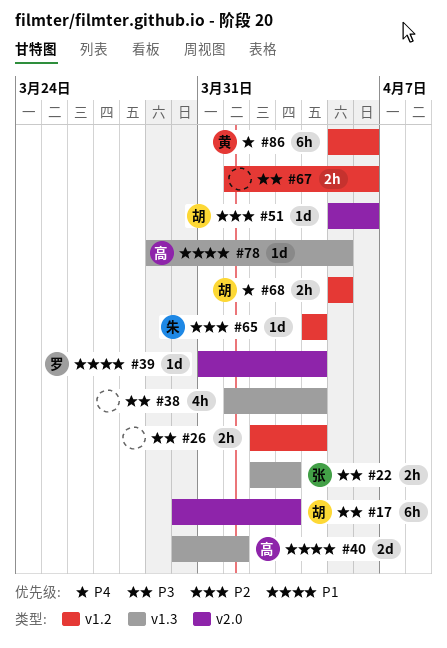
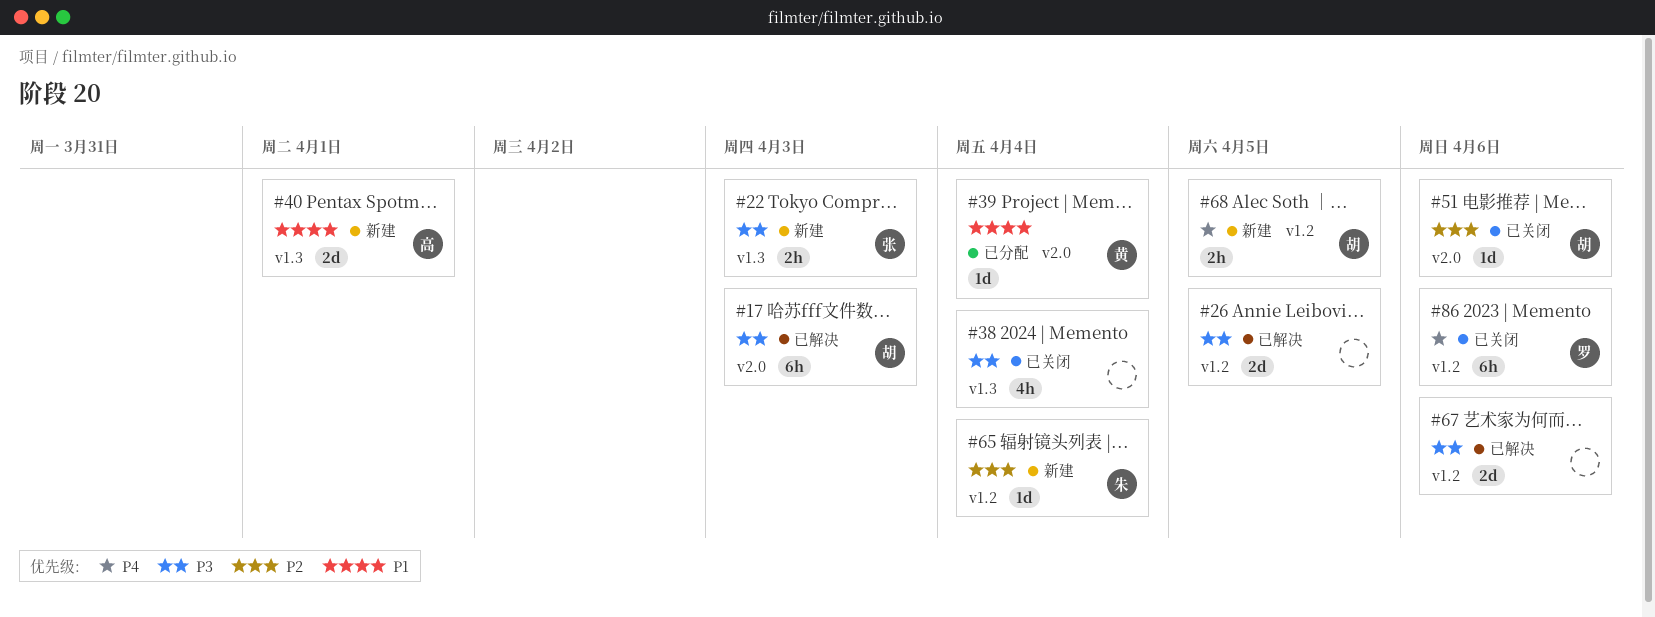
#26, estimate: 2h -> 2d
#26, due: Apr 4 -> Apr 5
#39, owner: 罗 -> 黄
#67, estimate: 2h -> 2d
#78: present -> none
#86, owner: 黄 -> 罗

